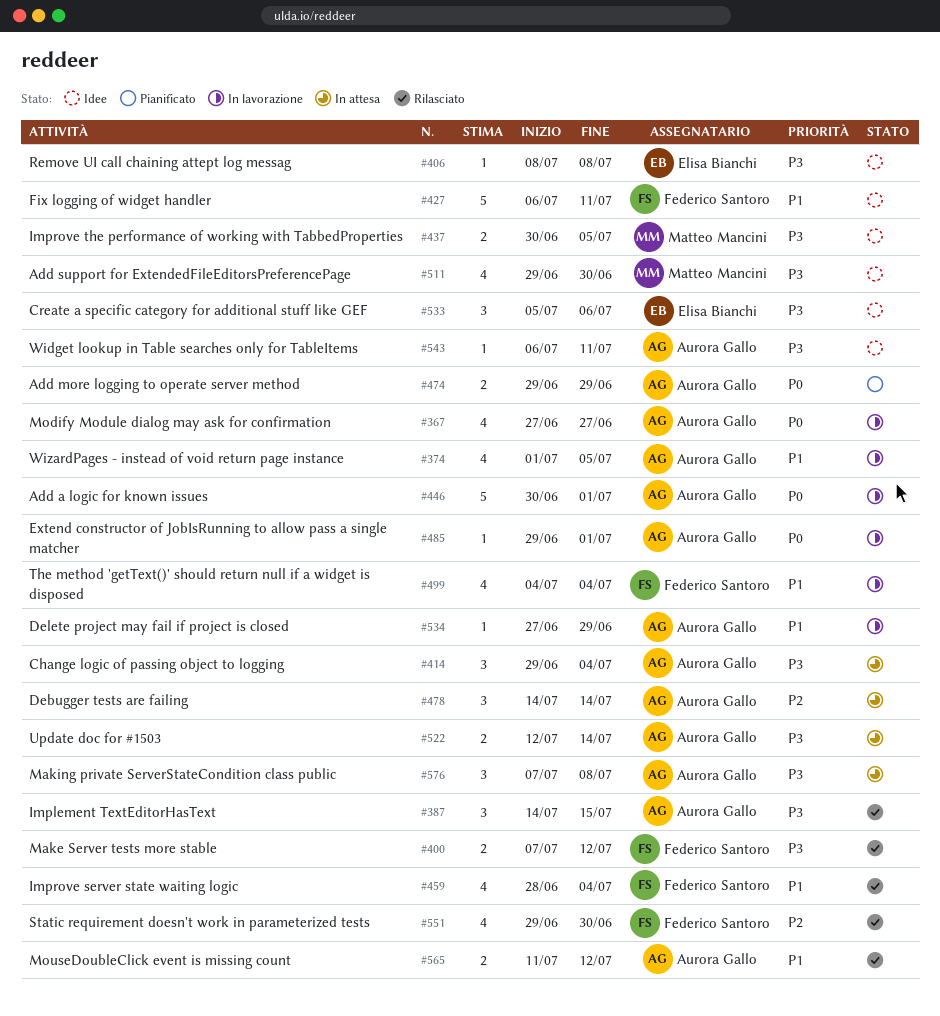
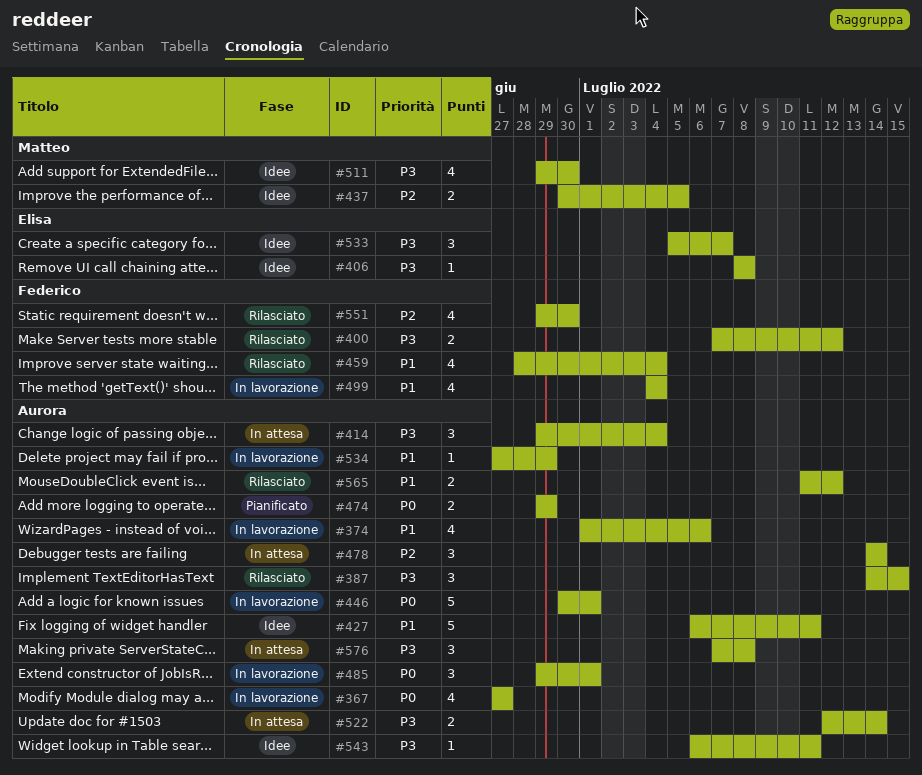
#374, due: Jul 5 -> Jul 6
#427, owner: Federico Santoro -> Aurora Gallo
#437, priority: P3 -> P2
#485, estimate: 1 -> 3
#533, due: Jul 6 -> Jul 7

